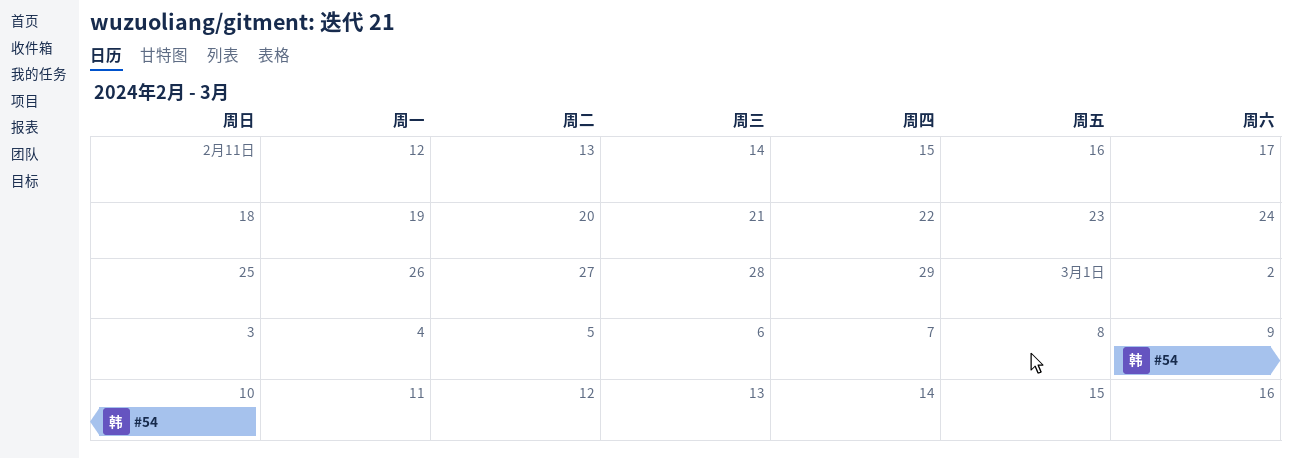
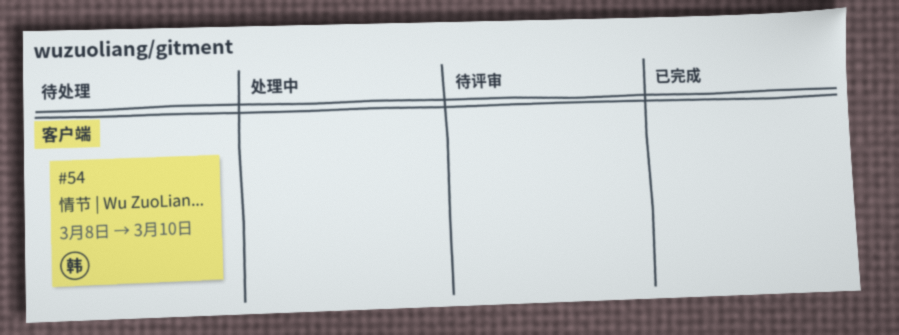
#54, start: Mar 9 -> Mar 8

